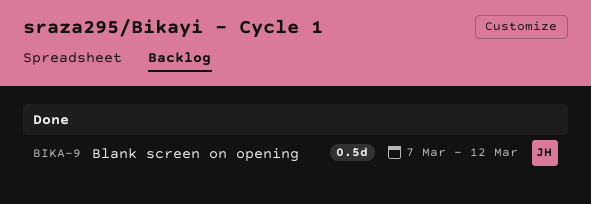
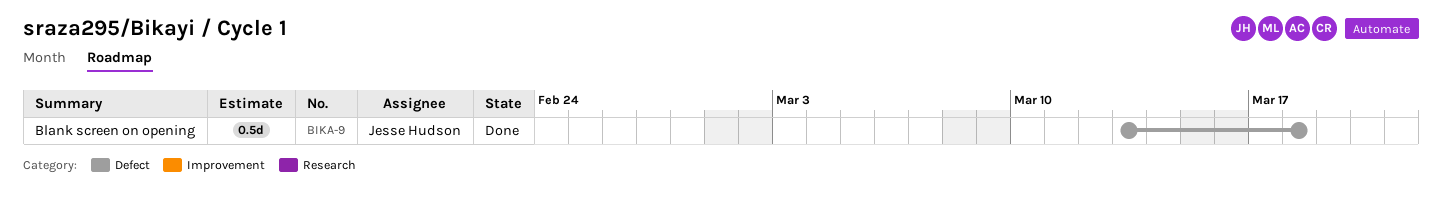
BIKA-9, start: Mar 7 -> Mar 13
BIKA-9, due: Mar 12 -> Mar 18

